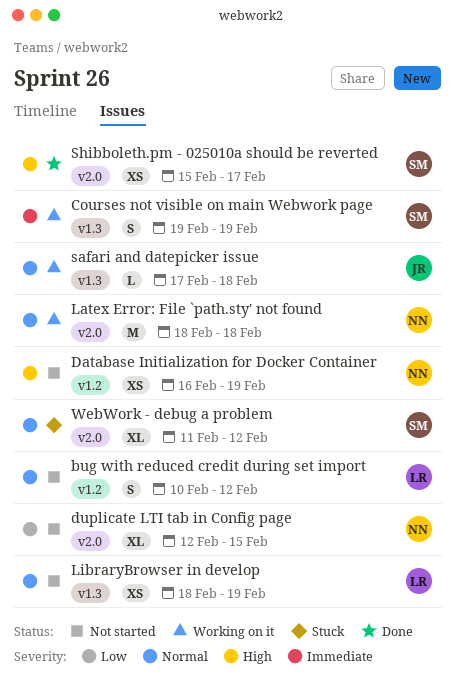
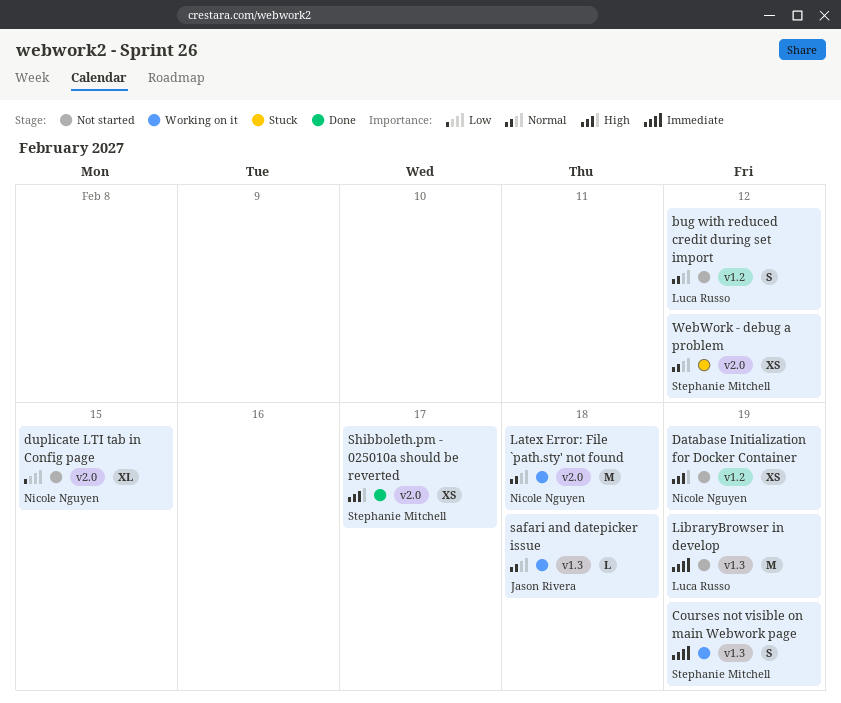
LibraryBrowser in develop, priority: Normal -> Immediate
LibraryBrowser in develop, estimate: XS -> M
WebWork - debug a problem, estimate: XL -> XS

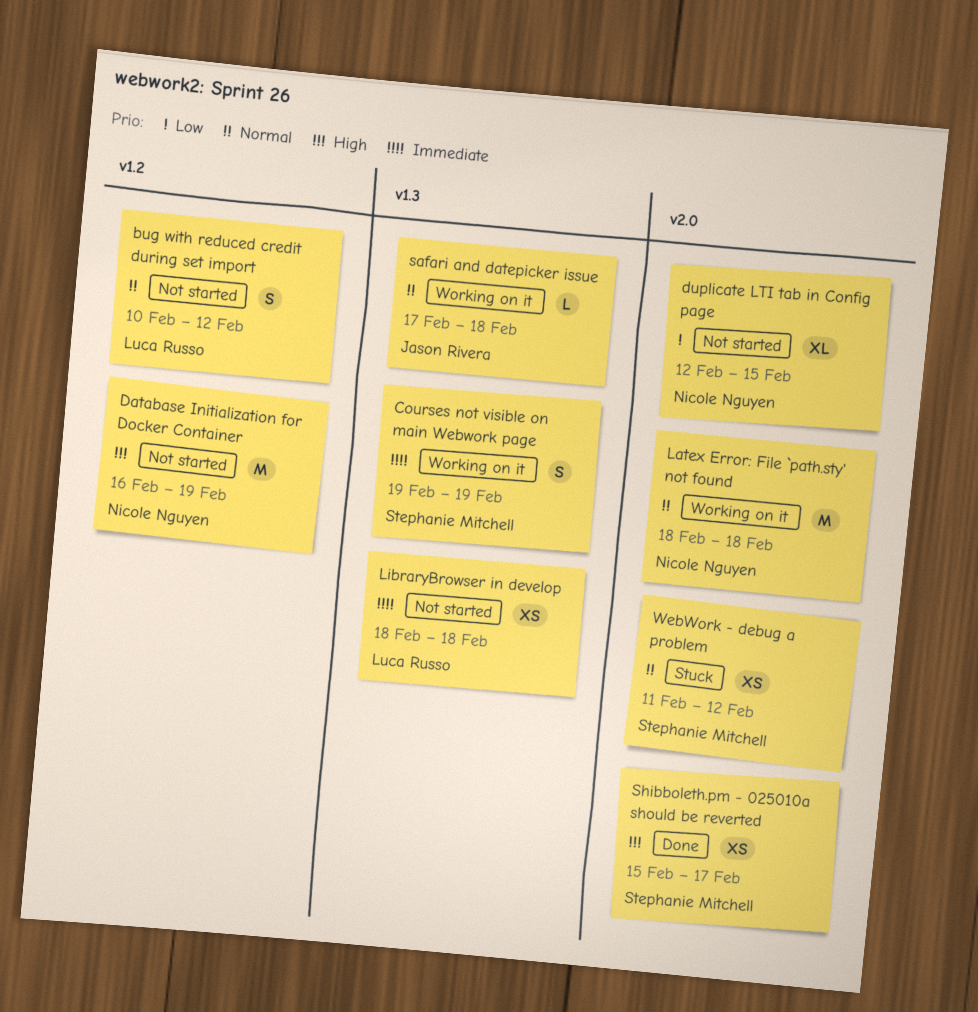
Database Initialization for Docker Container, estimate: XS -> M
LibraryBrowser in develop, estimate: M -> XS
LibraryBrowser in develop, due: Feb 19 -> Feb 18

